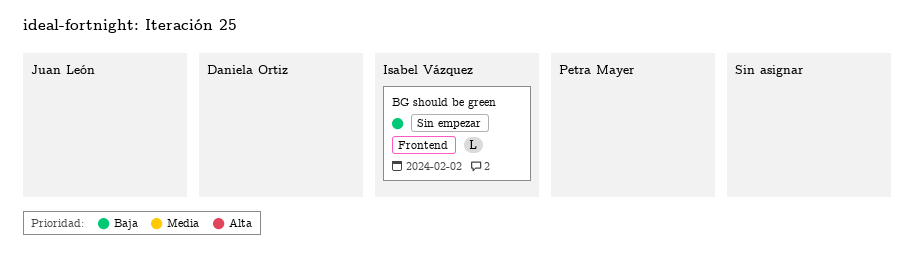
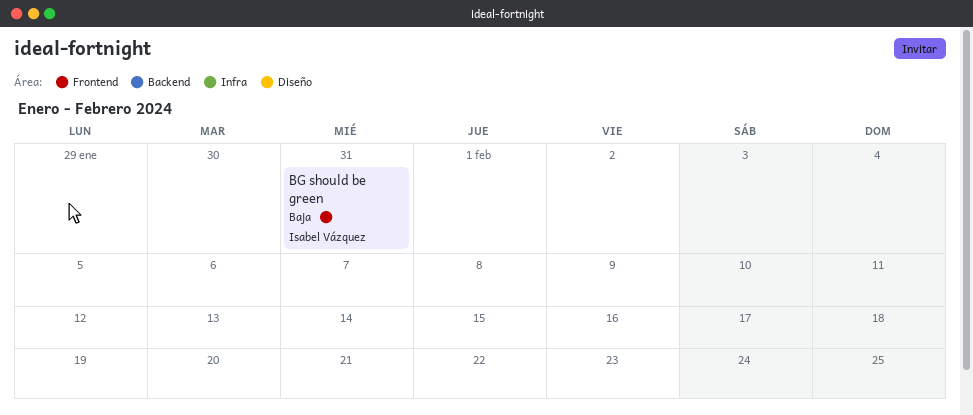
BG should be green, due: Feb 2 -> Jan 31

